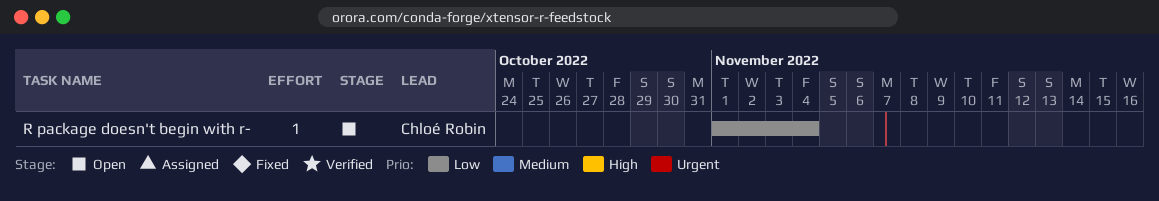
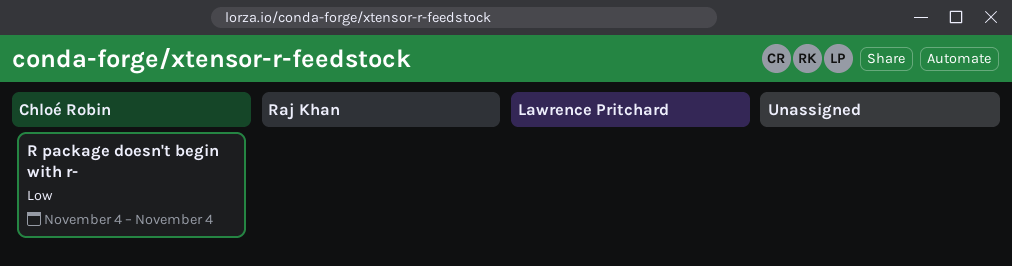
R package doesn't begin with r-, start: Nov 1 -> Nov 4

